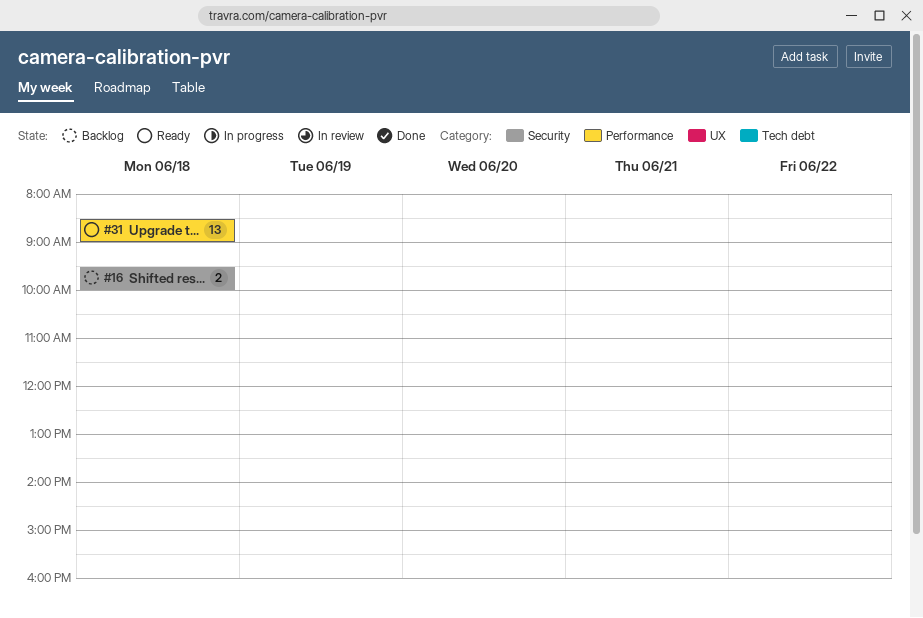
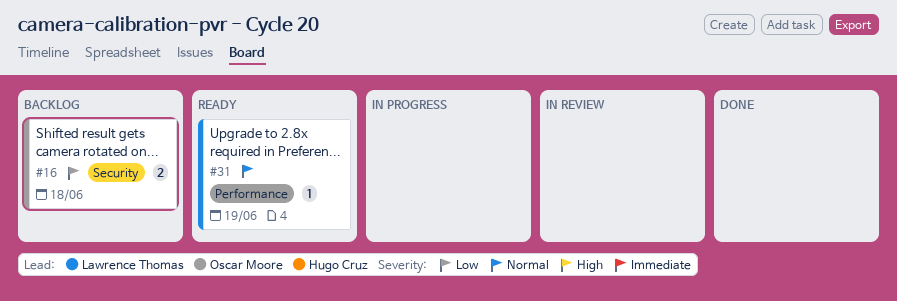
#31, estimate: 13 -> 1
#31, day: Jun 18 -> Jun 19

